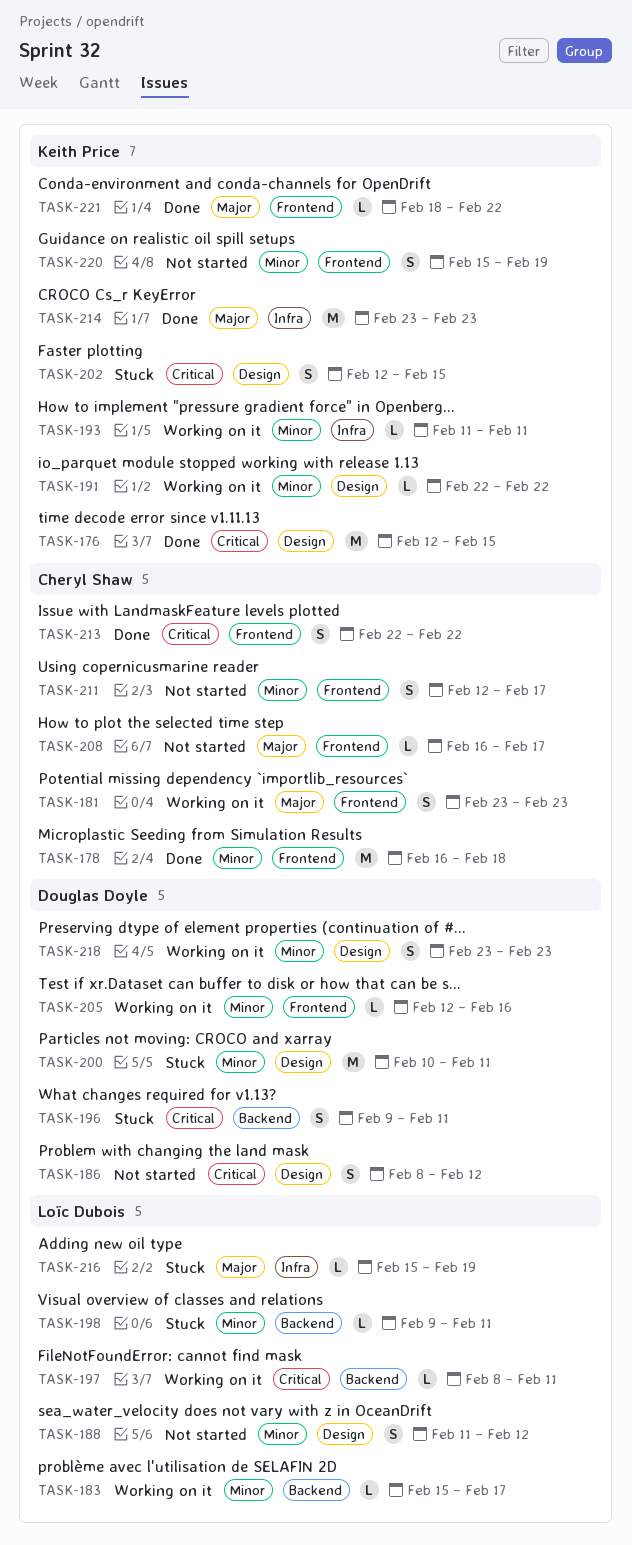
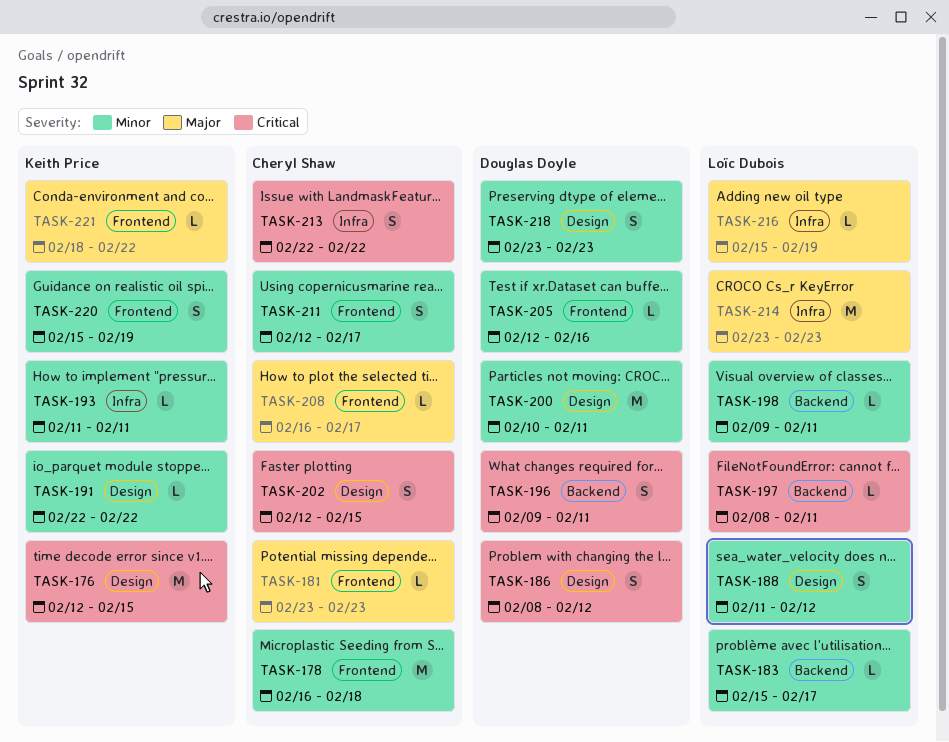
TASK-181, estimate: S -> L
TASK-202, owner: Keith Price -> Cheryl Shaw
TASK-213, label: Frontend -> Infra
TASK-214, owner: Keith Price -> Loïc Dubois

